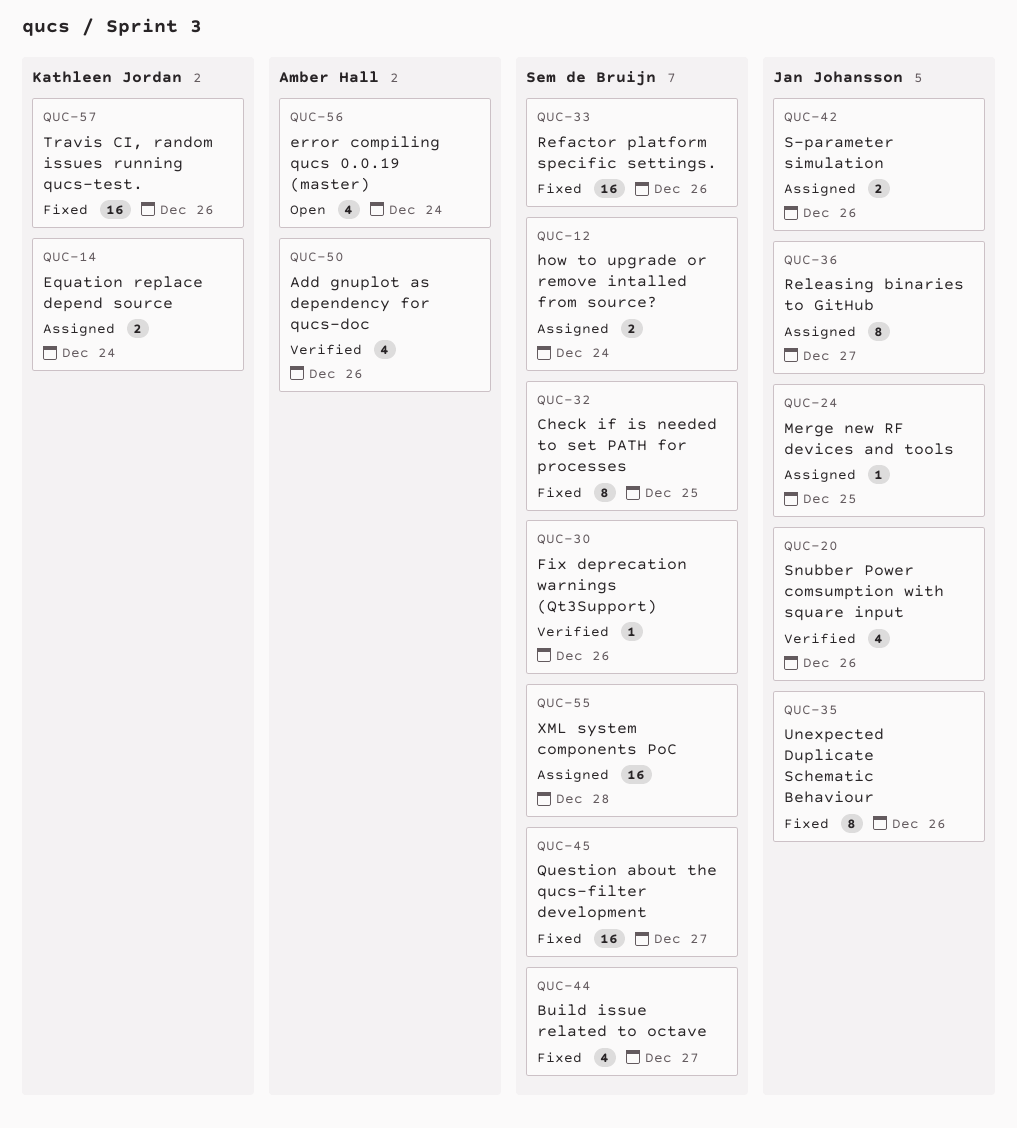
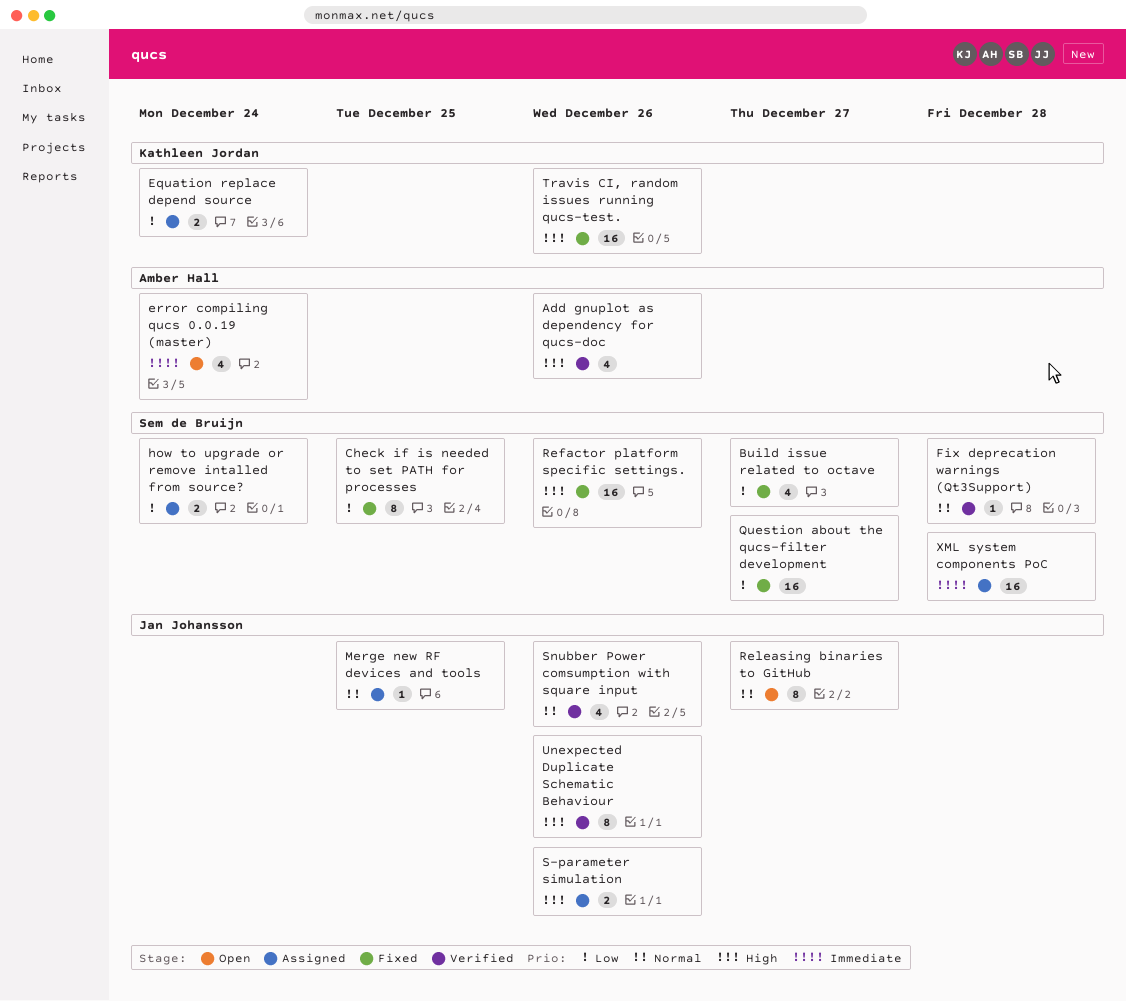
Fix deprecation warnings (Qt3Support), due: Dec 26 -> Dec 28
Releasing binaries to GitHub, status: Assigned -> Open
Unexpected Duplicate Schematic Behaviour, status: Fixed -> Verified

